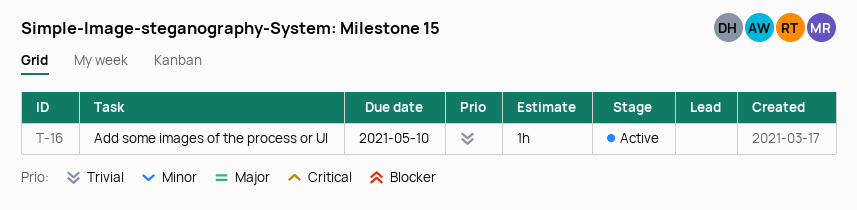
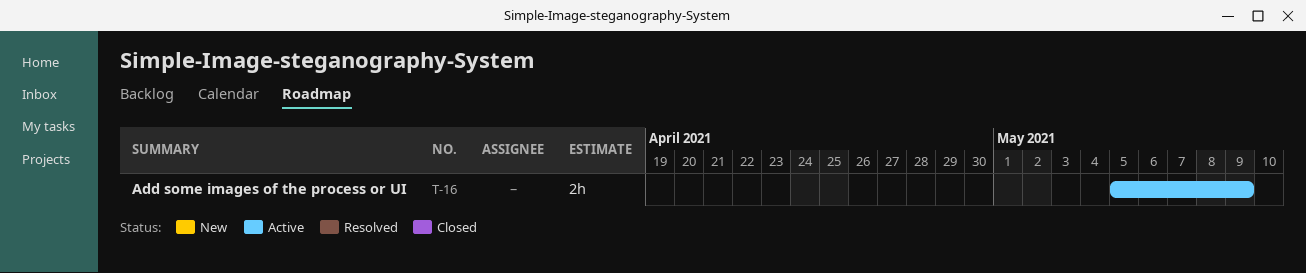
T-16, estimate: 1h -> 2h
T-16, due: May 10 -> May 9

